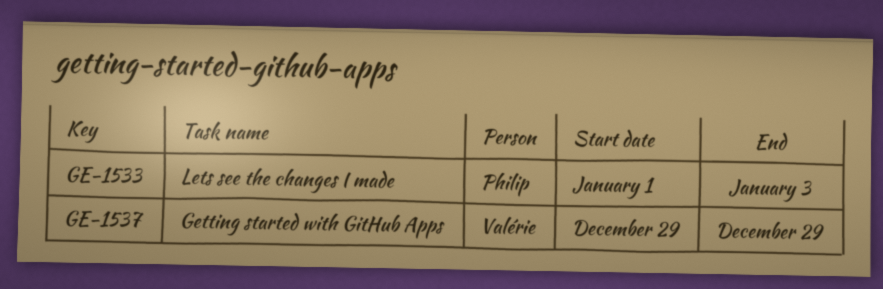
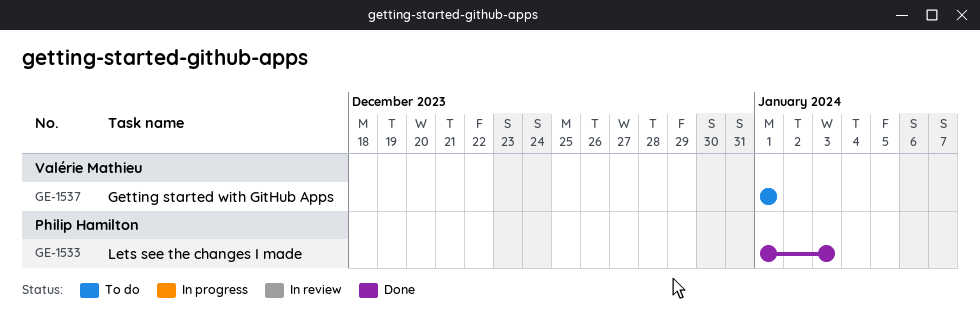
GE-1537, start: Dec 29 -> Jan 1
GE-1537, due: Dec 29 -> Jan 1

